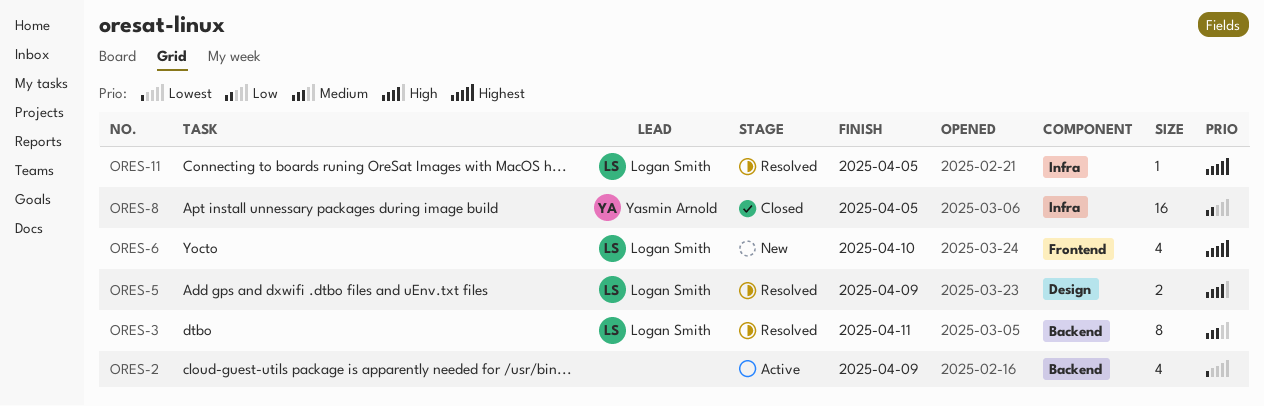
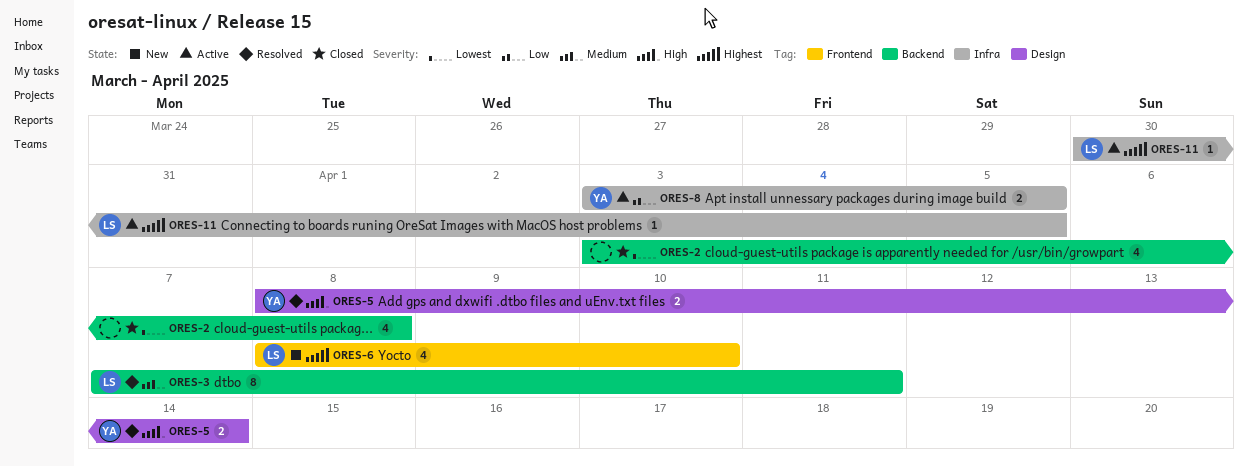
ORES-2, status: Active -> Closed
ORES-2, due: Apr 9 -> Apr 8
ORES-5, owner: Logan Smith -> Yasmin Arnold
ORES-5, due: Apr 9 -> Apr 14
ORES-8, status: Closed -> Active
ORES-8, estimate: 16 -> 2
ORES-11, status: Resolved -> Active

